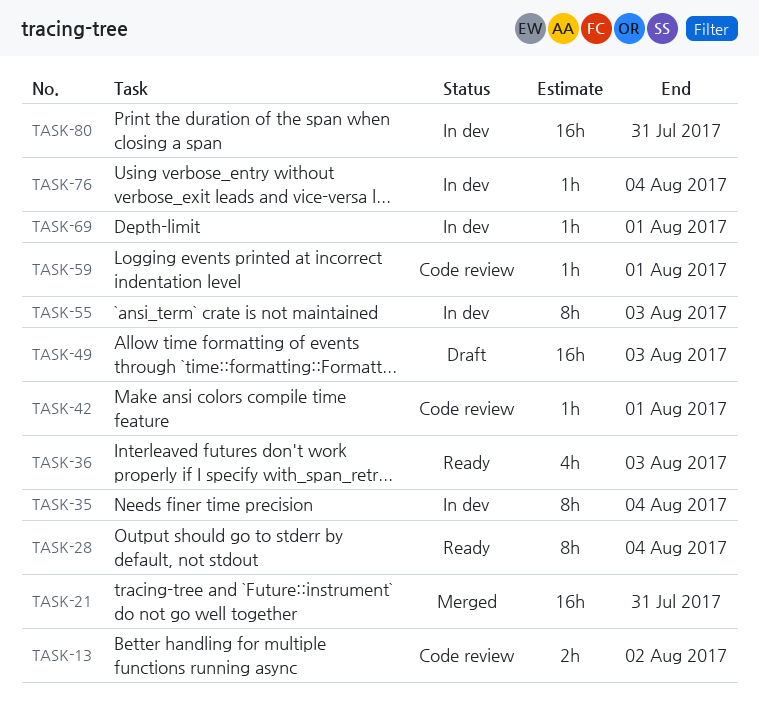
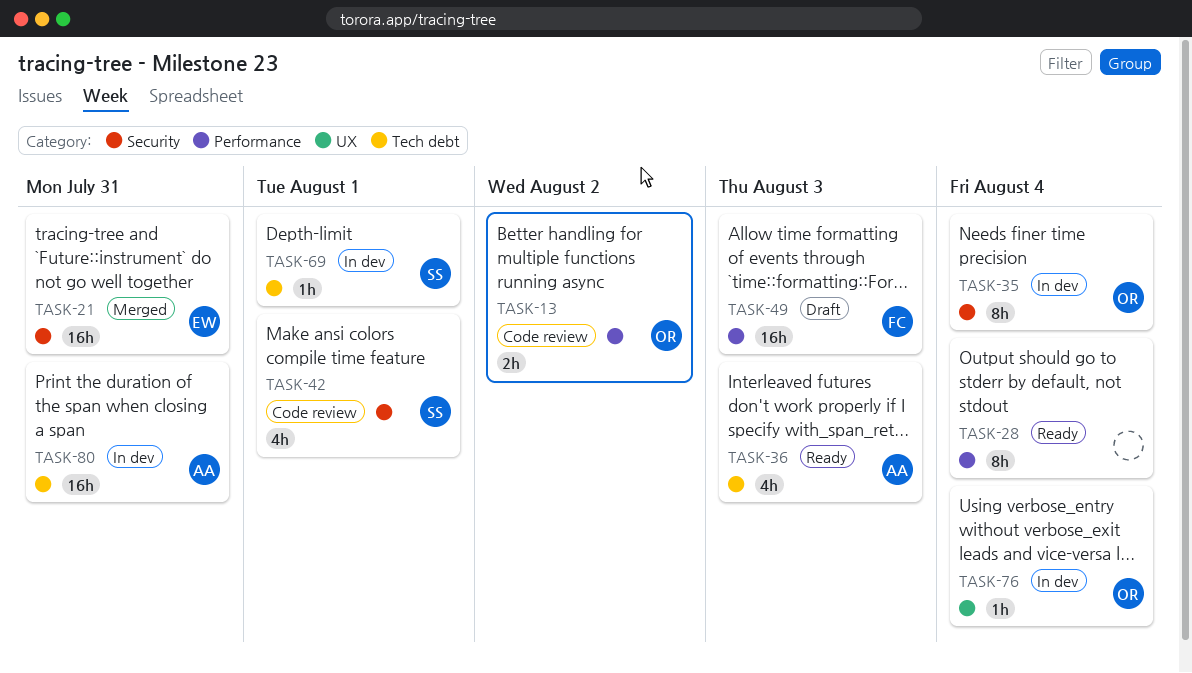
TASK-42, estimate: 1h -> 4h
TASK-55: present -> none
TASK-59: present -> none

